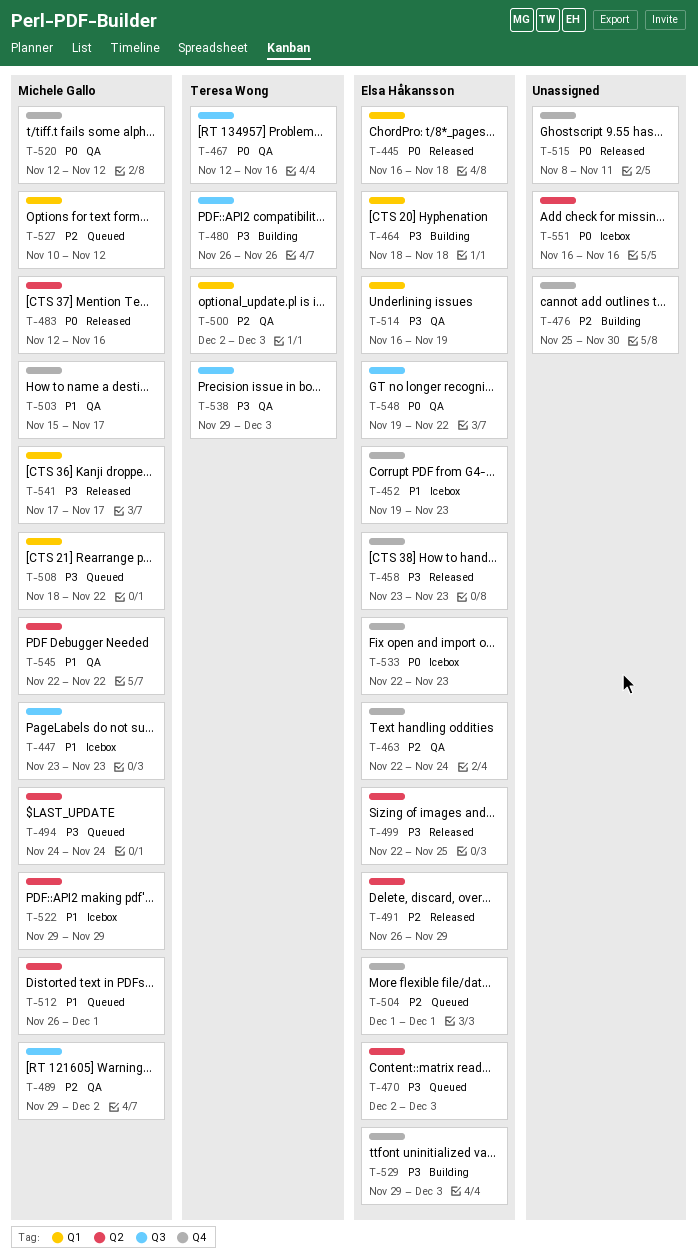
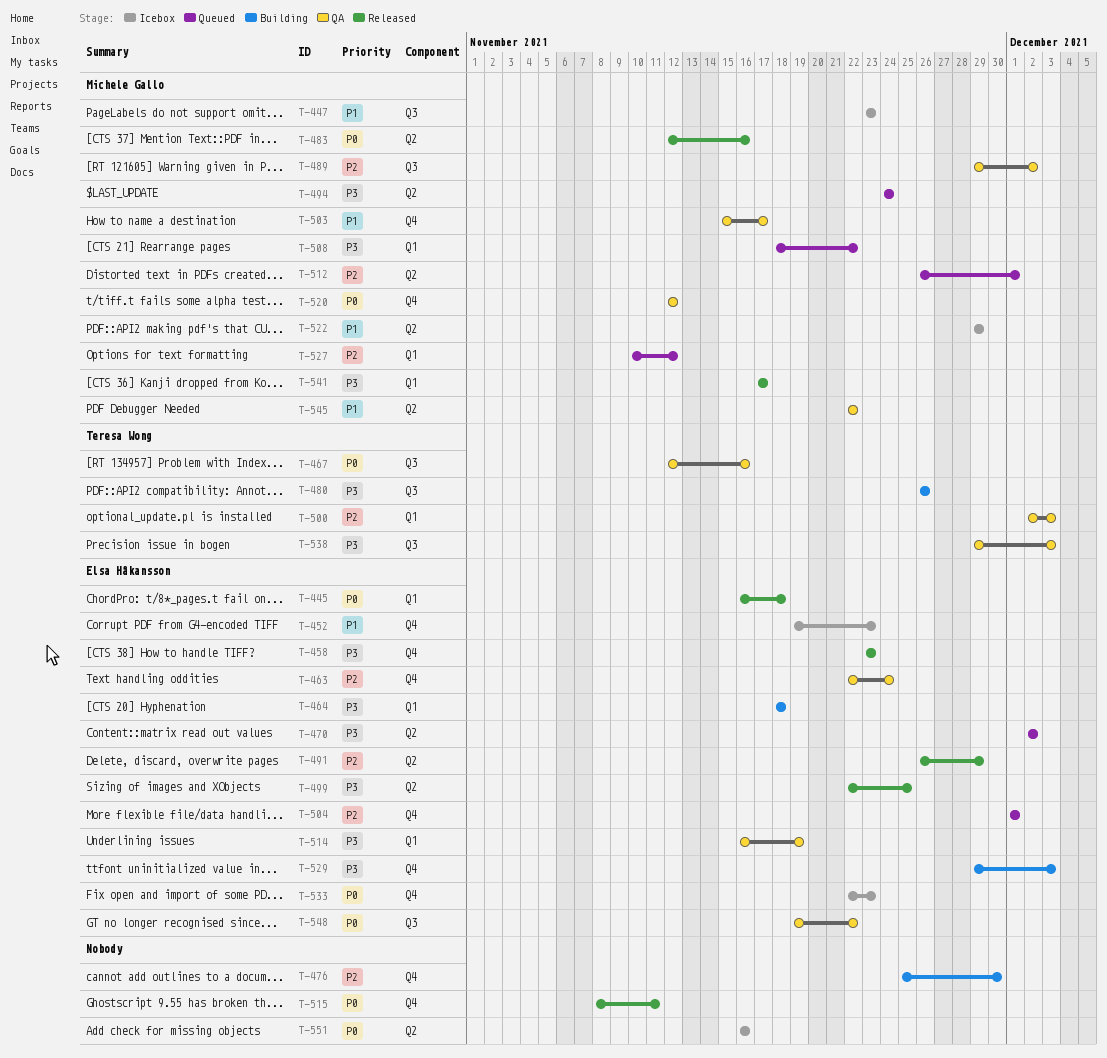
T-470, due: Dec 3 -> Dec 2
T-512, priority: P1 -> P2

